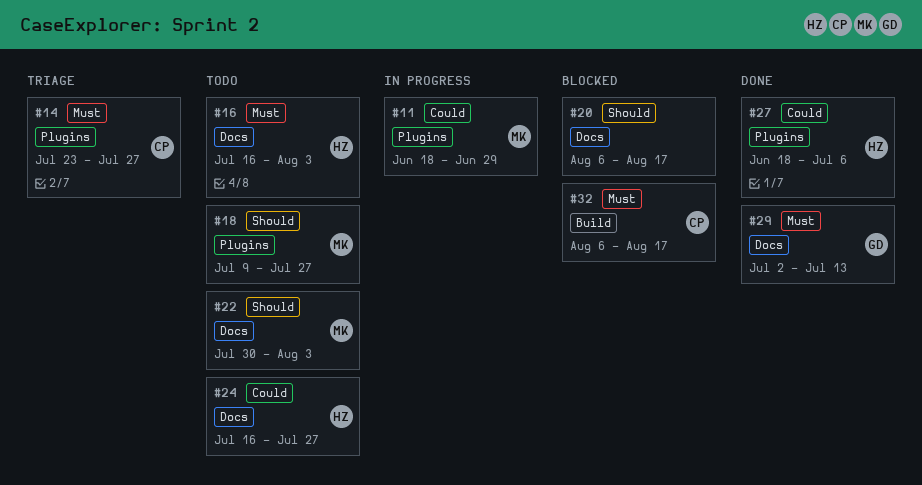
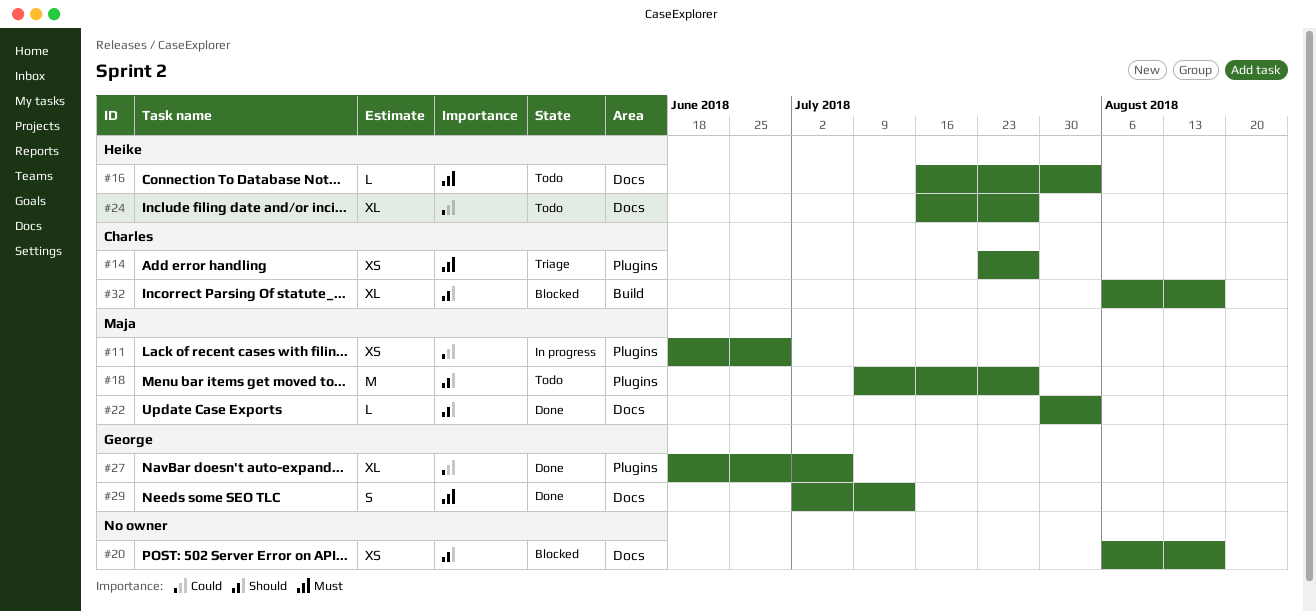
#22, status: Todo -> Done
#27, owner: Heike -> George
#32, priority: Must -> Should

